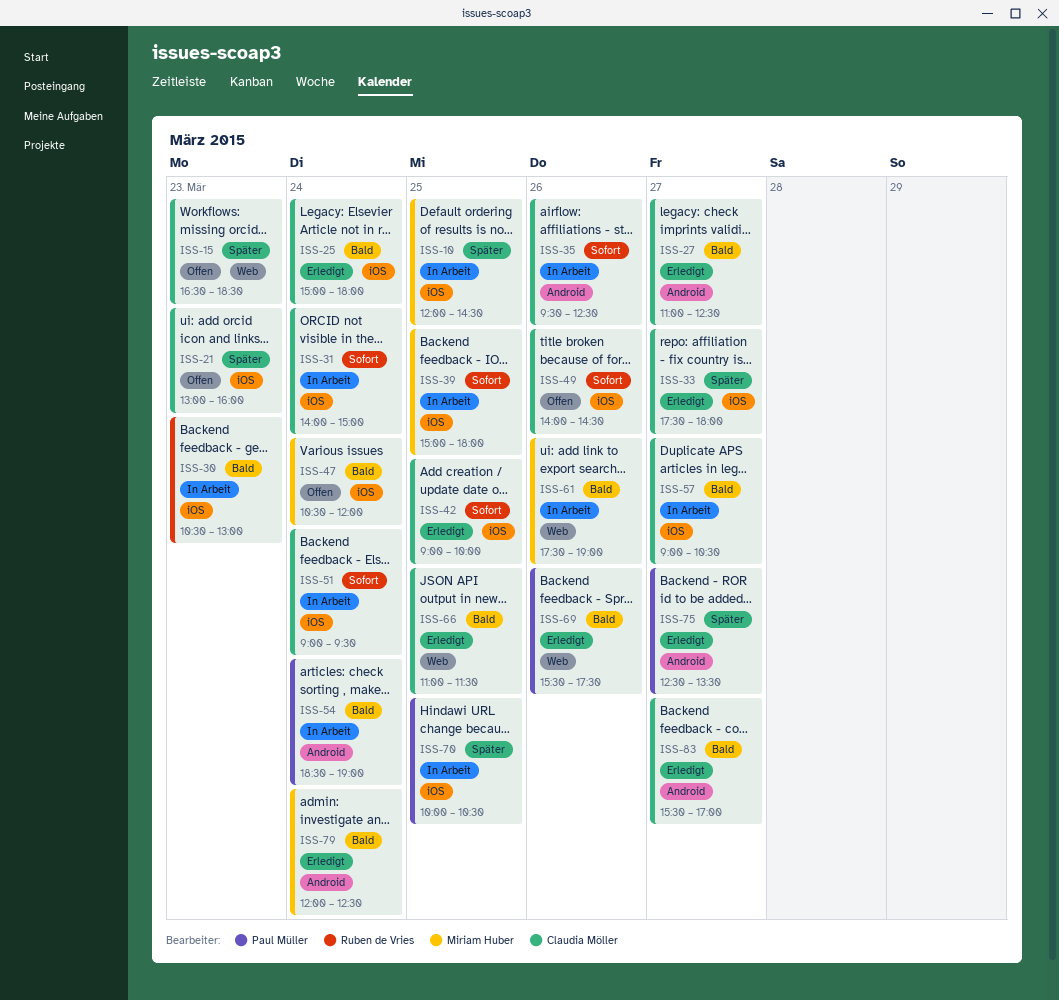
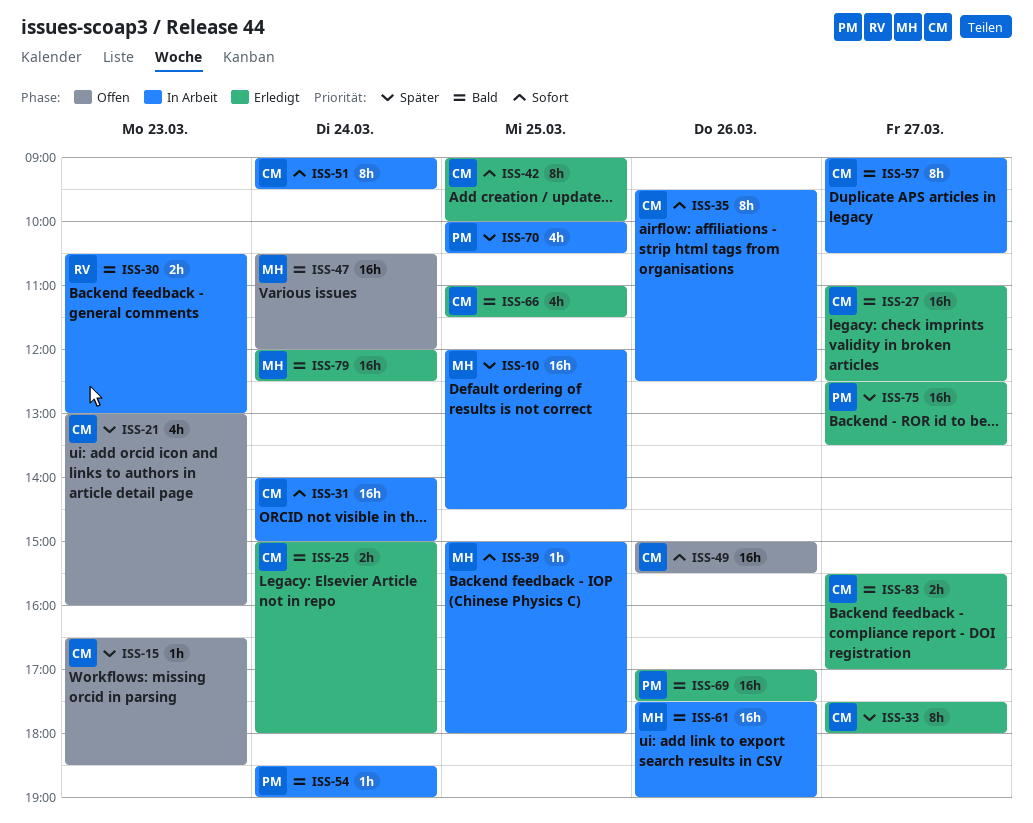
ISS-49, begins: 14:00 -> 15:00
ISS-49, ends: 14:30 -> 15:30
ISS-69, begins: 15:30 -> 17:00

